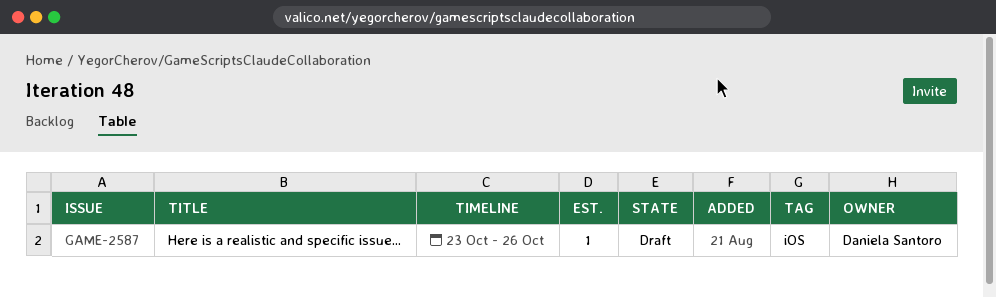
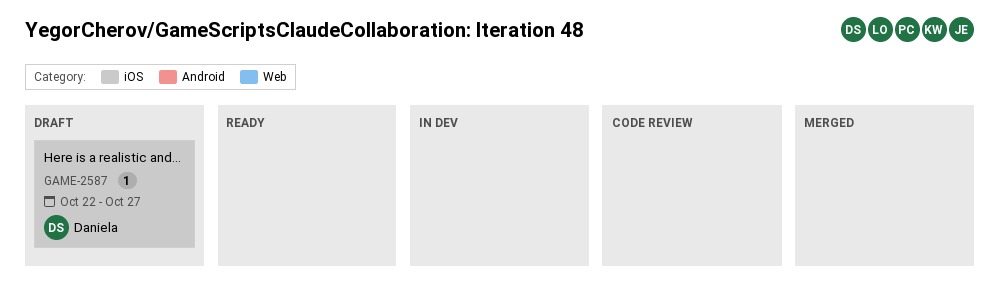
GAME-2587, start: Oct 23 -> Oct 22
GAME-2587, due: Oct 26 -> Oct 27

